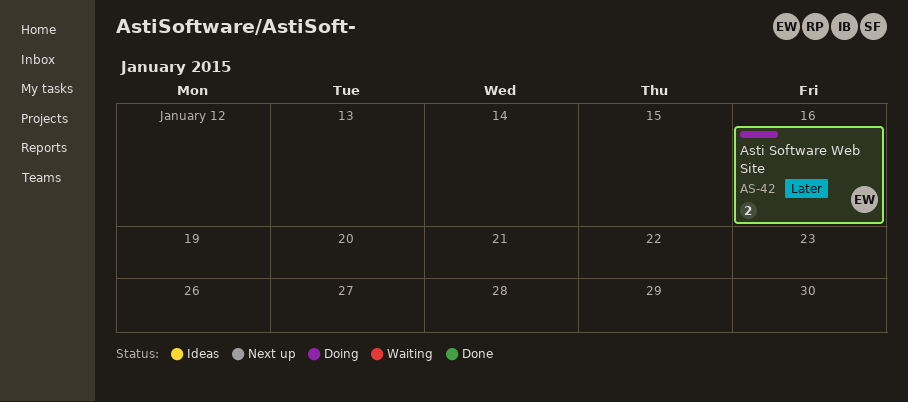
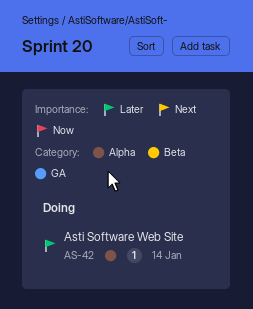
AS-42, estimate: 2 -> 1
AS-42, due: Jan 16 -> Jan 14

